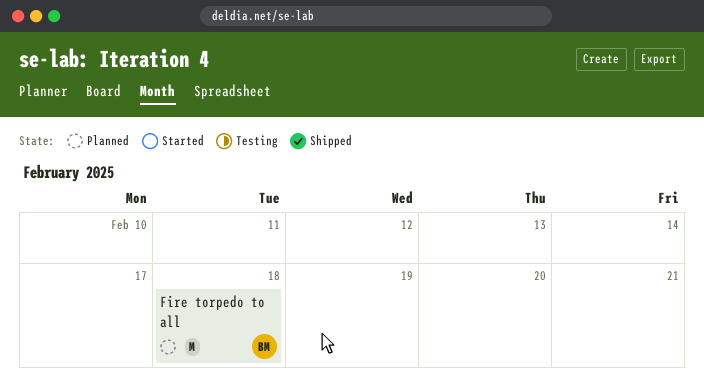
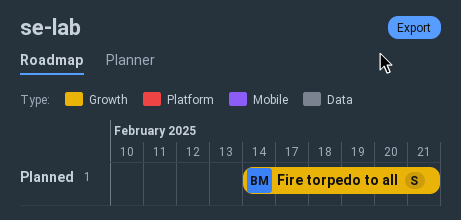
Fire torpedo to all, estimate: M -> S
Fire torpedo to all, due: Feb 18 -> Feb 21

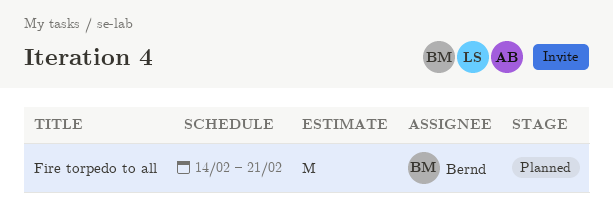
Fire torpedo to all, estimate: S -> M

